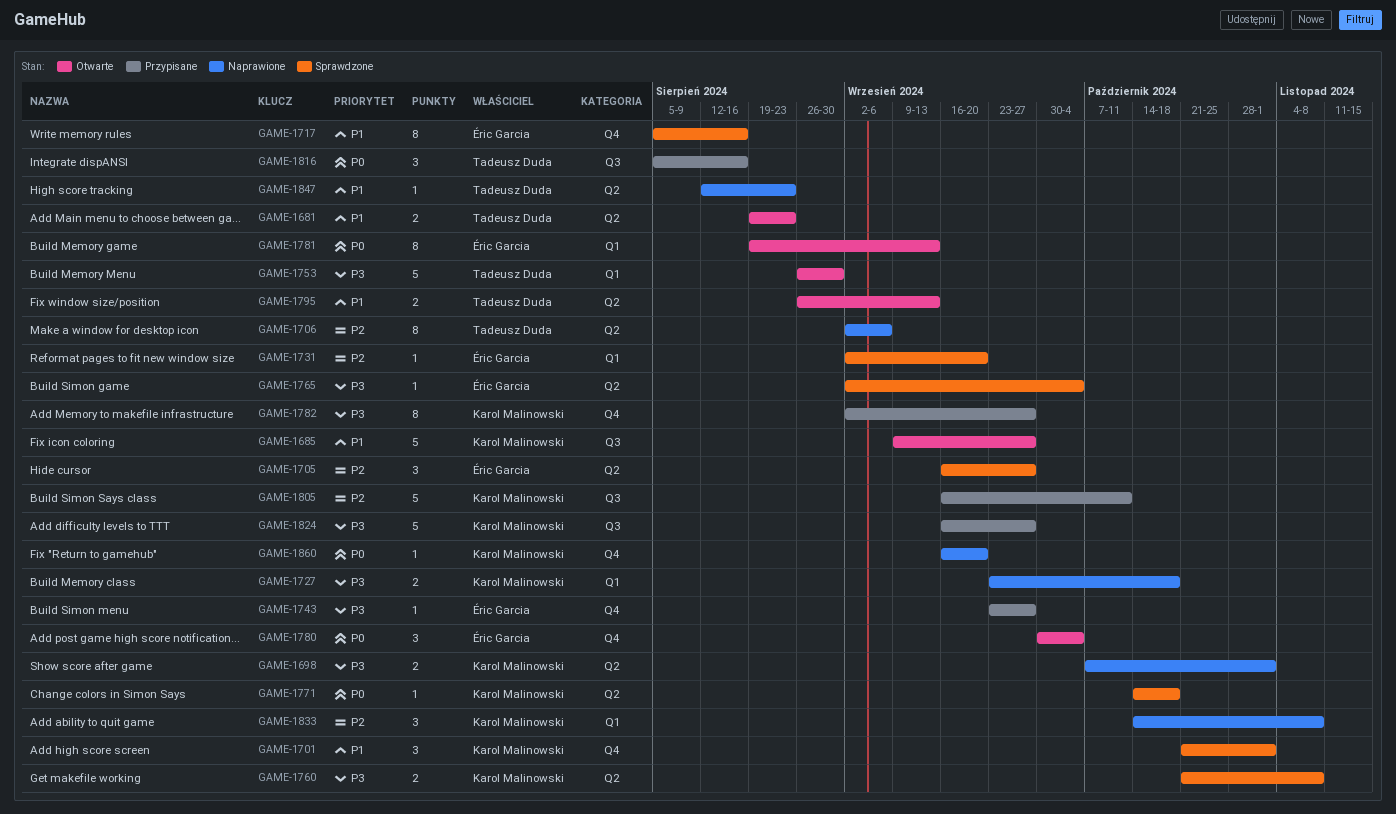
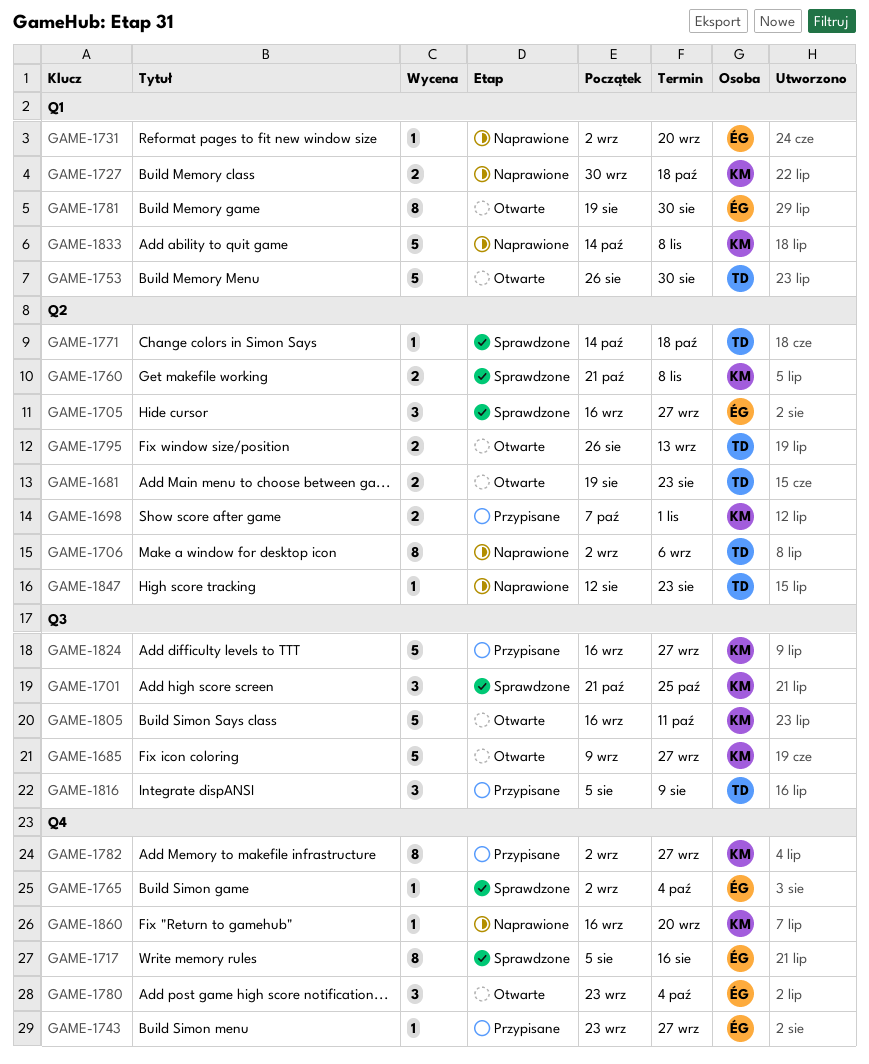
GAME-1698, status: Naprawione -> Przypisane
GAME-1701, label: Q4 -> Q3
GAME-1701, due: Nov 1 -> Oct 25
GAME-1727, start: Sep 23 -> Sep 30
GAME-1731, status: Sprawdzone -> Naprawione
GAME-1765, label: Q2 -> Q4
GAME-1771, owner: Karol Malinowski -> Tadeusz Duda
GAME-1780, start: Sep 30 -> Sep 23
GAME-1781, due: Sep 13 -> Aug 30
GAME-1805, status: Przypisane -> Otwarte
GAME-1816, due: Aug 16 -> Aug 9
GAME-1833, estimate: 3 -> 5

